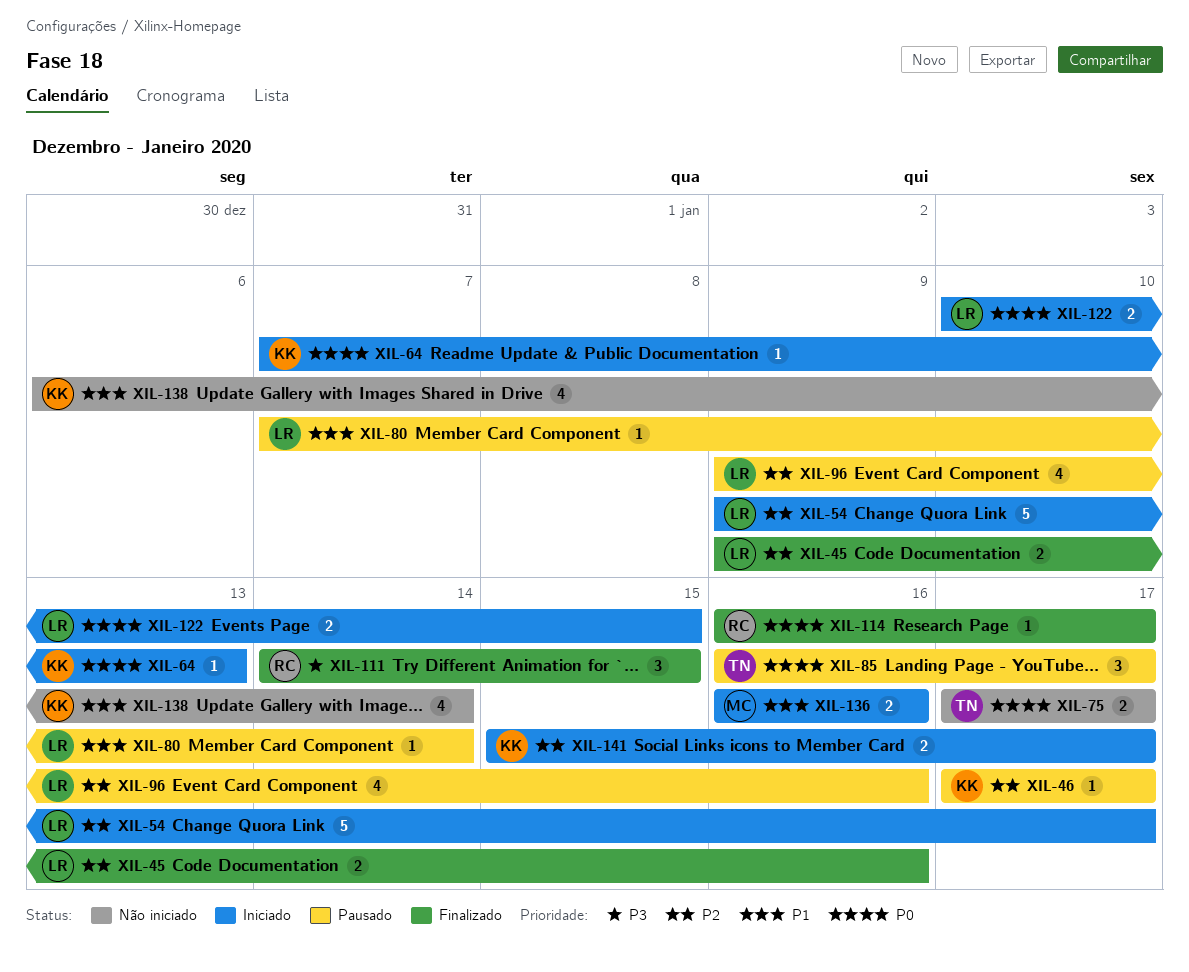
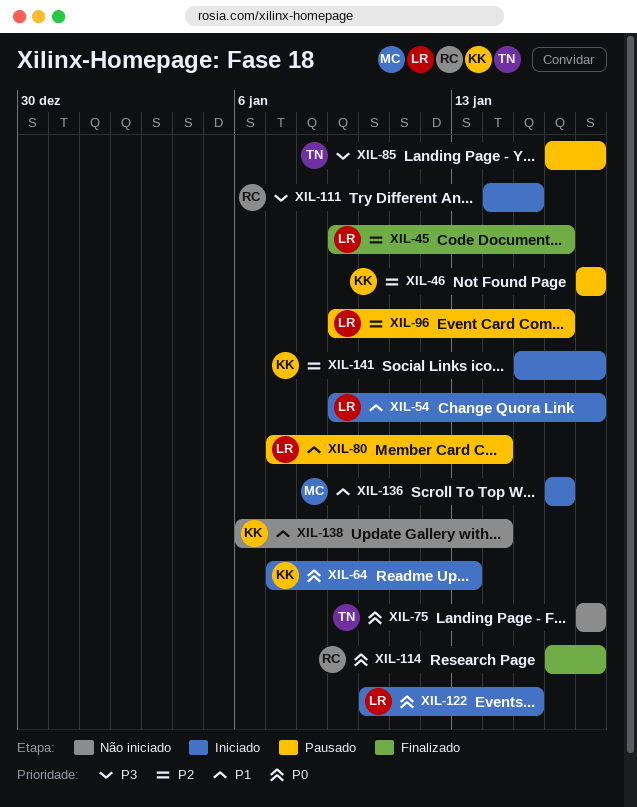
XIL-54, priority: P2 -> P1
XIL-85, priority: P0 -> P3
XIL-111, status: Finalizado -> Iniciado

